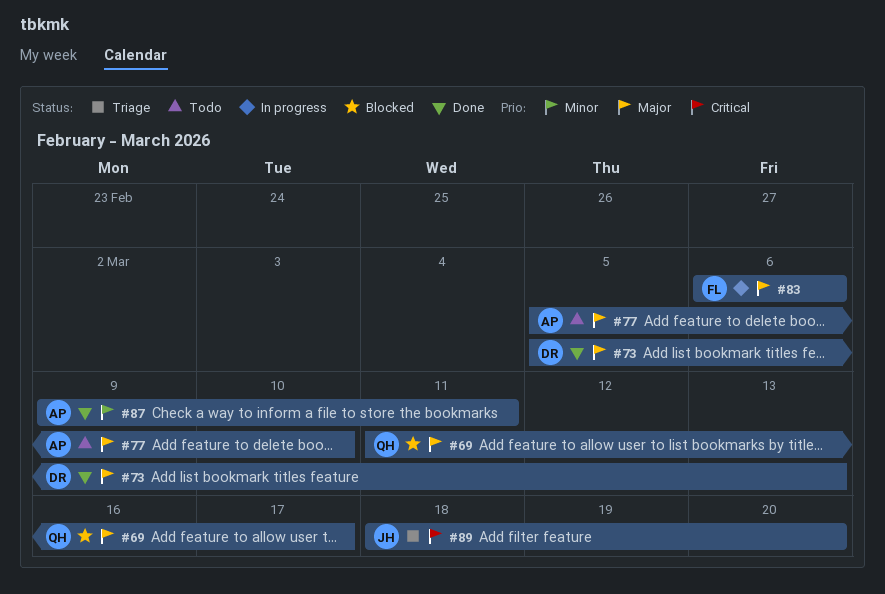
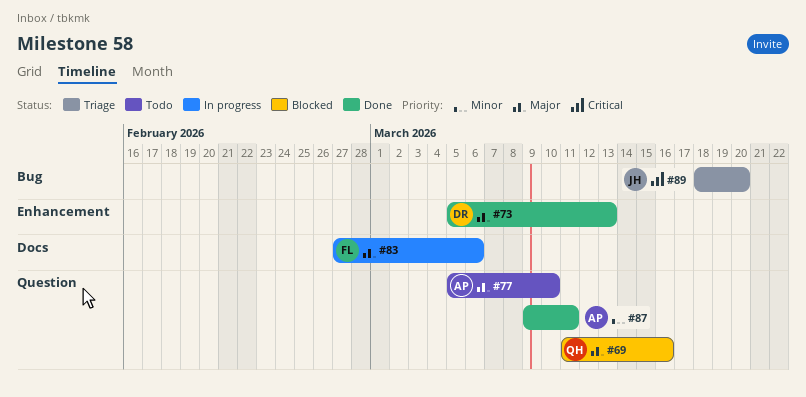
#69, due: Mar 17 -> Mar 16
#83, start: Mar 6 -> Feb 27

